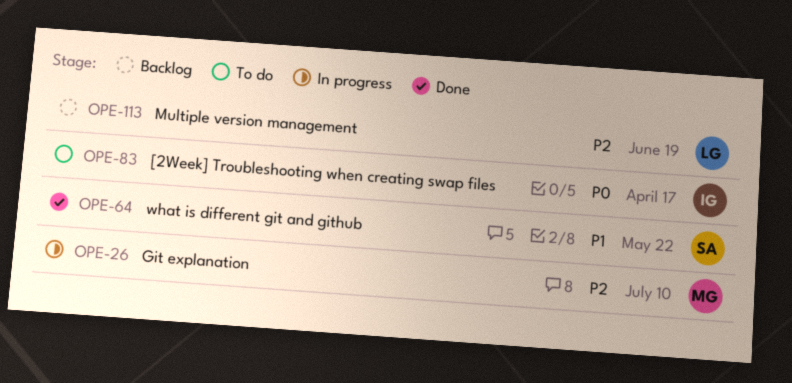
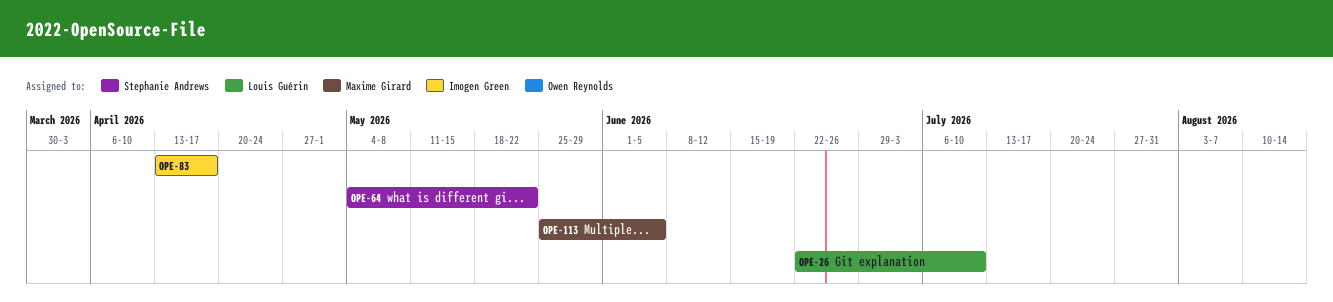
OPE-26, owner: Maxime Girard -> Louis Guérin
OPE-113, owner: Louis Guérin -> Maxime Girard
OPE-113, due: Jun 19 -> Jun 5

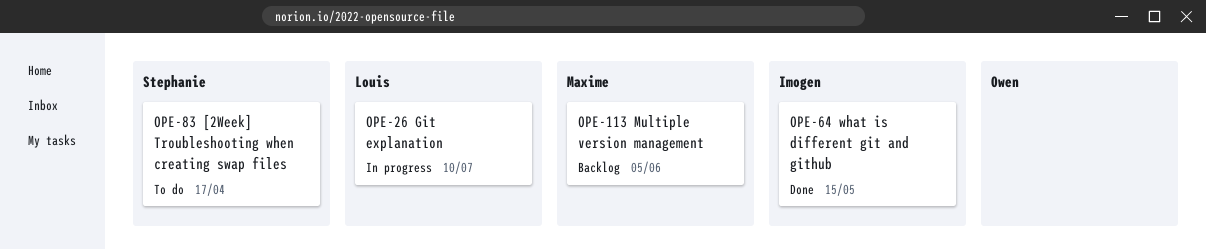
OPE-64, owner: Stephanie Andrews -> Imogen Green
OPE-64, due: May 22 -> May 15
OPE-83, owner: Imogen Green -> Stephanie Andrews

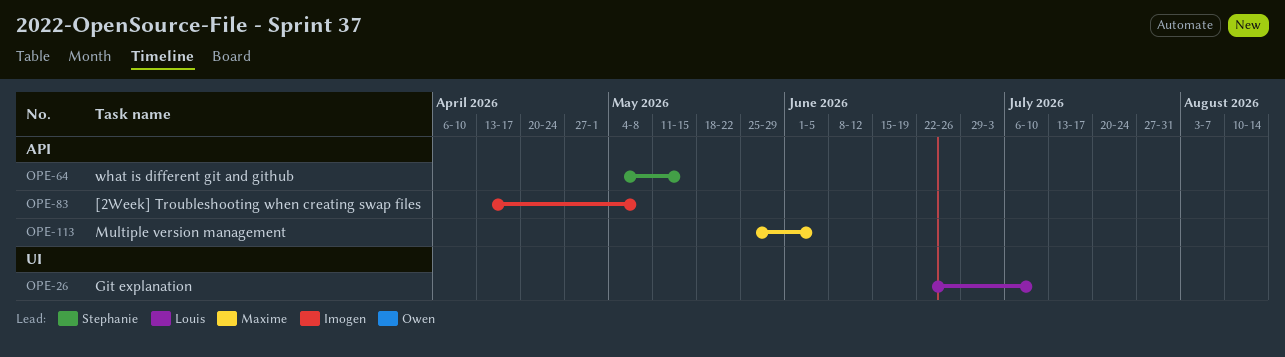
OPE-64, owner: Imogen -> Stephanie
OPE-83, owner: Stephanie -> Imogen
OPE-83, due: Apr 17 -> May 8

